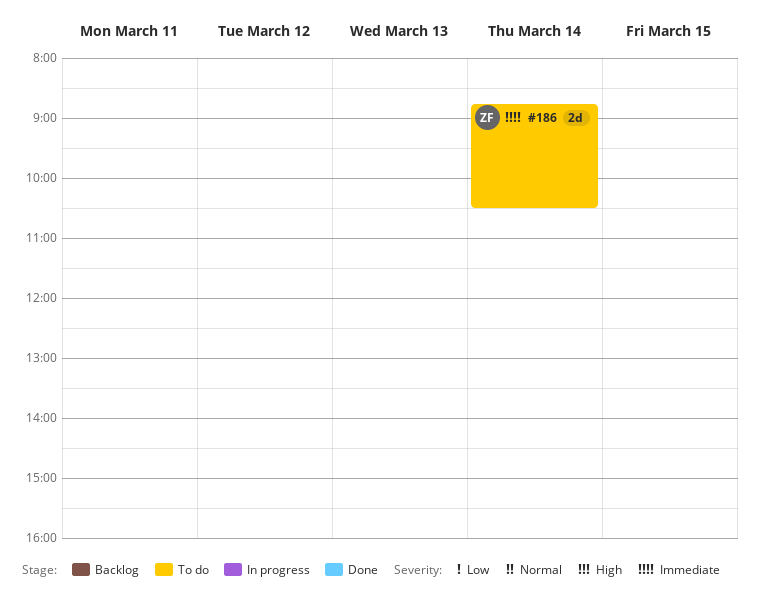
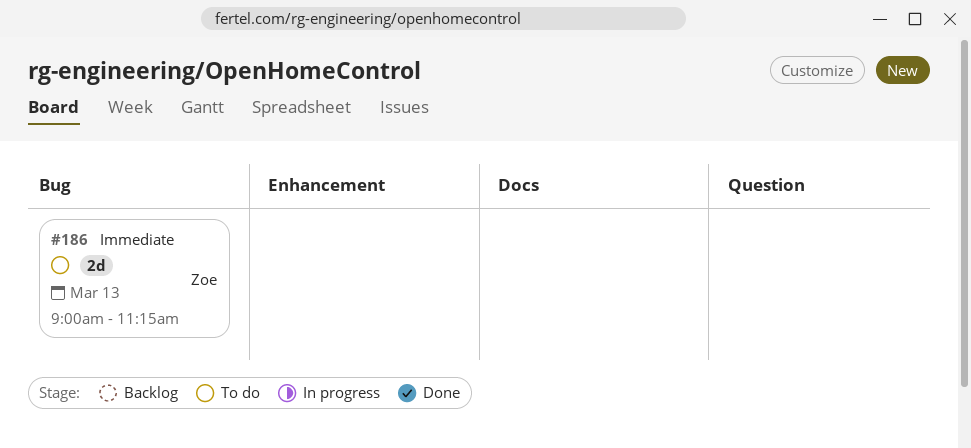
#186, day: Mar 14 -> Mar 13
#186, begins: 08:45 -> 09:00
#186, ends: 10:30 -> 11:15

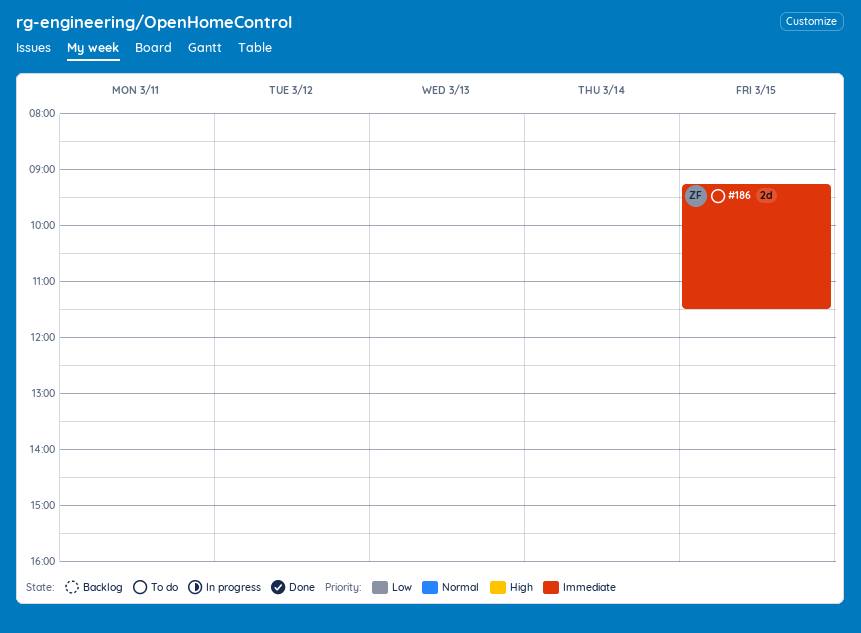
#186, day: Mar 13 -> Mar 15
#186, begins: 09:00 -> 09:15
#186, ends: 11:15 -> 11:30

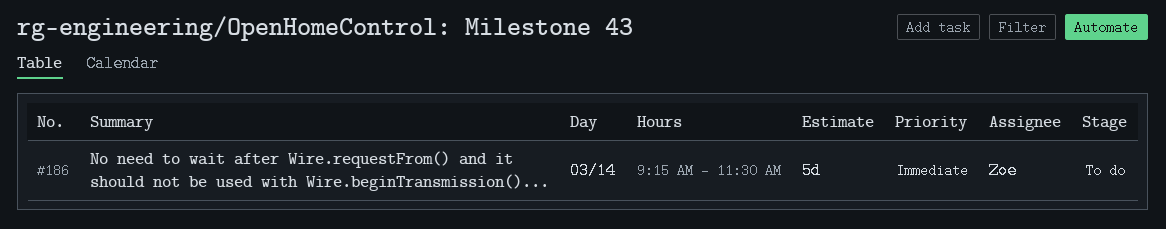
#186, estimate: 2d -> 5d
#186, day: Mar 15 -> Mar 14

